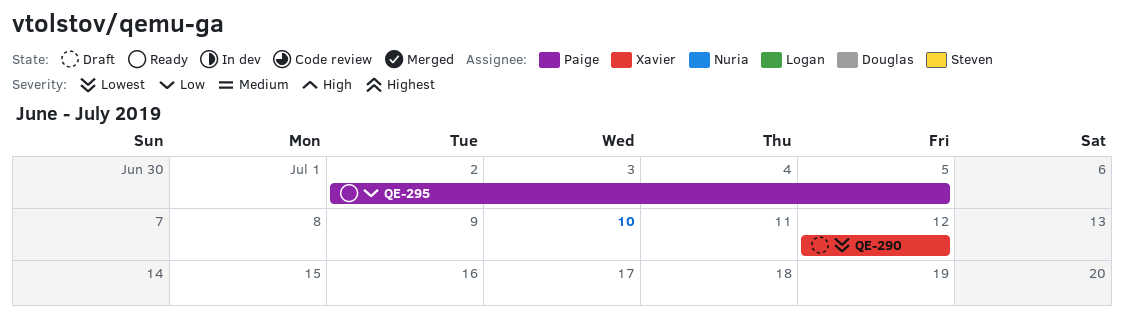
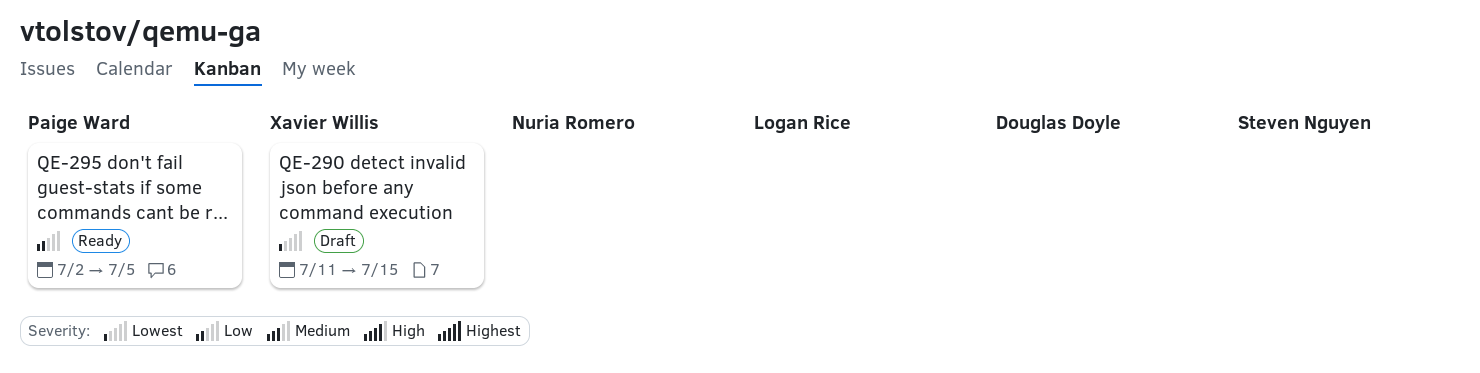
QE-290, start: Jul 12 -> Jul 11
QE-290, due: Jul 12 -> Jul 15

